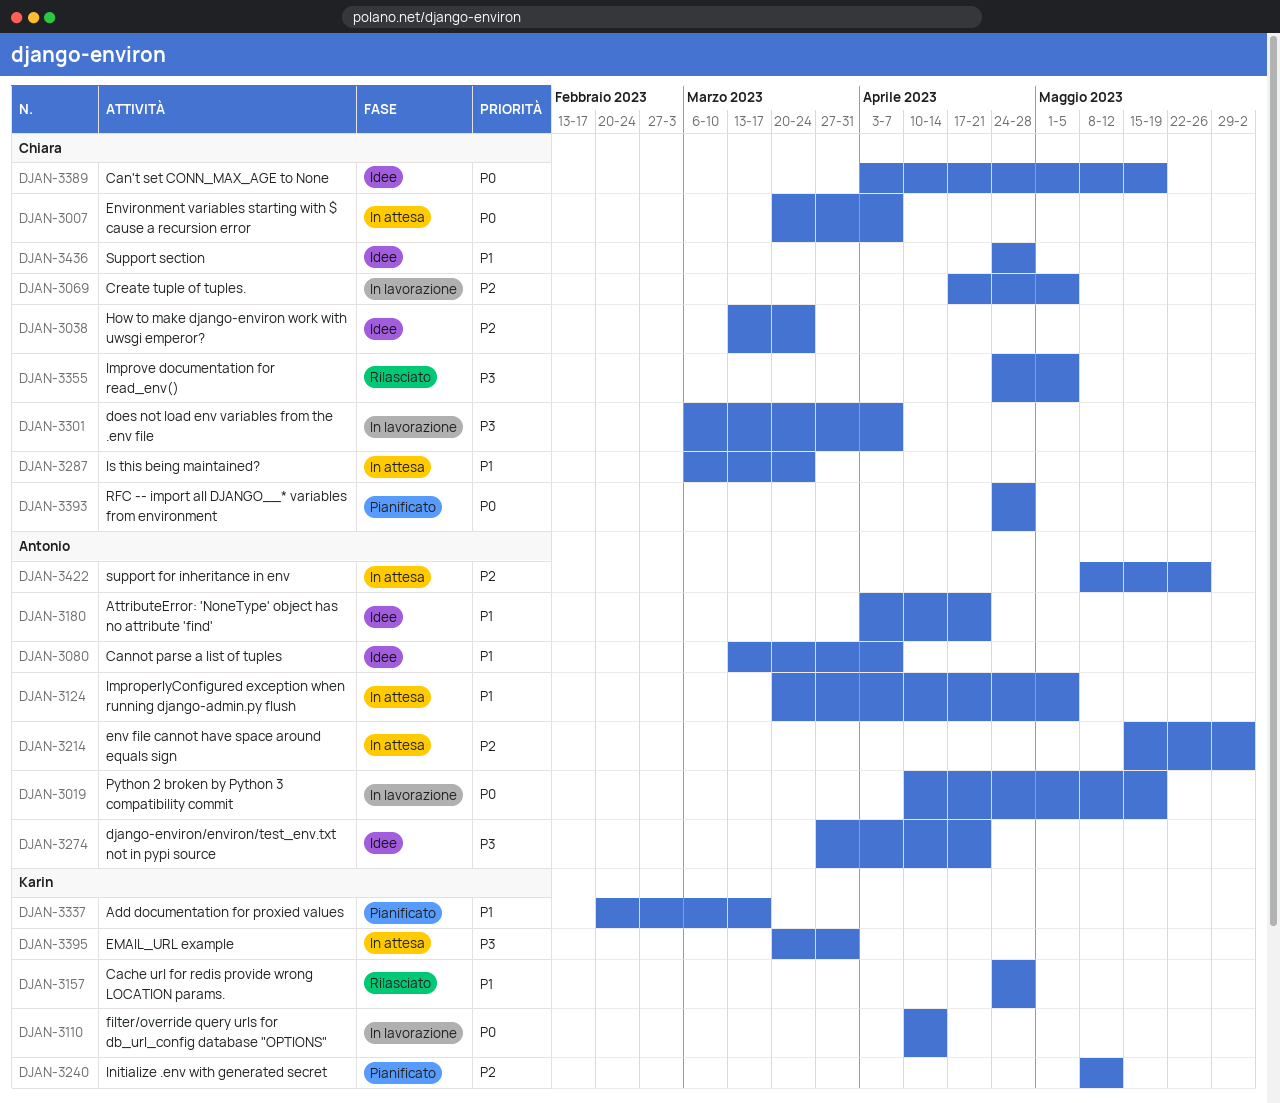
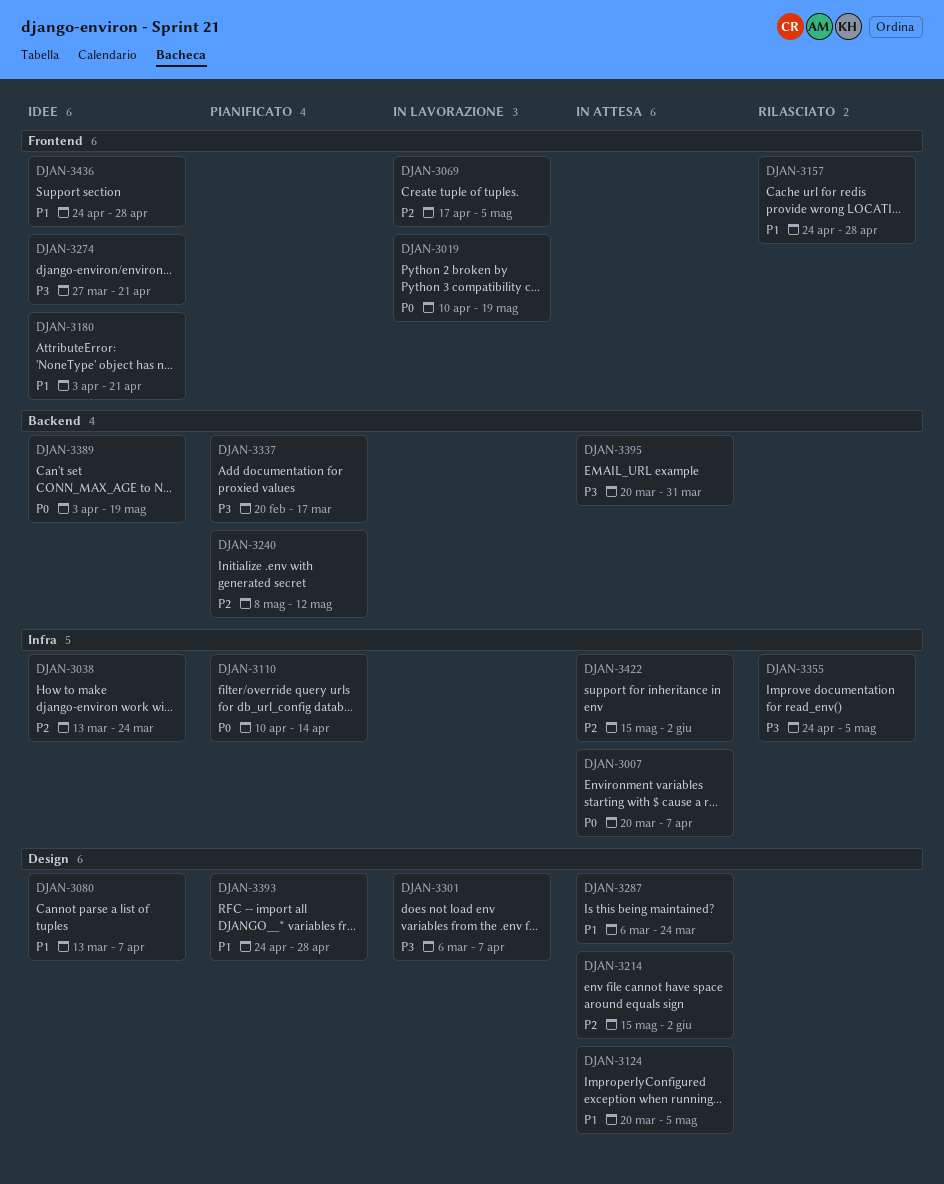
DJAN-3110, status: In lavorazione -> Pianificato
DJAN-3337, priority: P1 -> P3
DJAN-3393, priority: P0 -> P1
DJAN-3422, start: May 8 -> May 15
DJAN-3422, due: May 26 -> Jun 2

